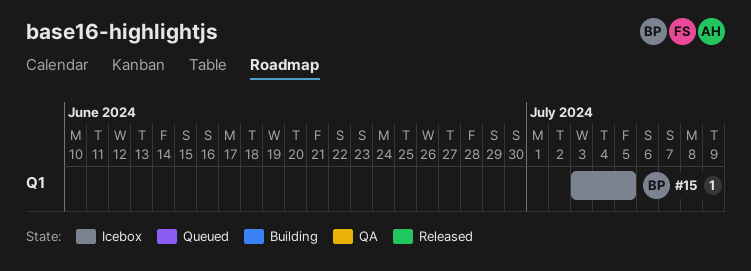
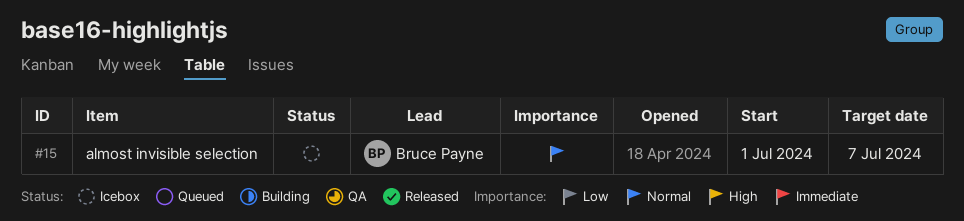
#15, start: Jul 3 -> Jul 1
#15, due: Jul 5 -> Jul 7

